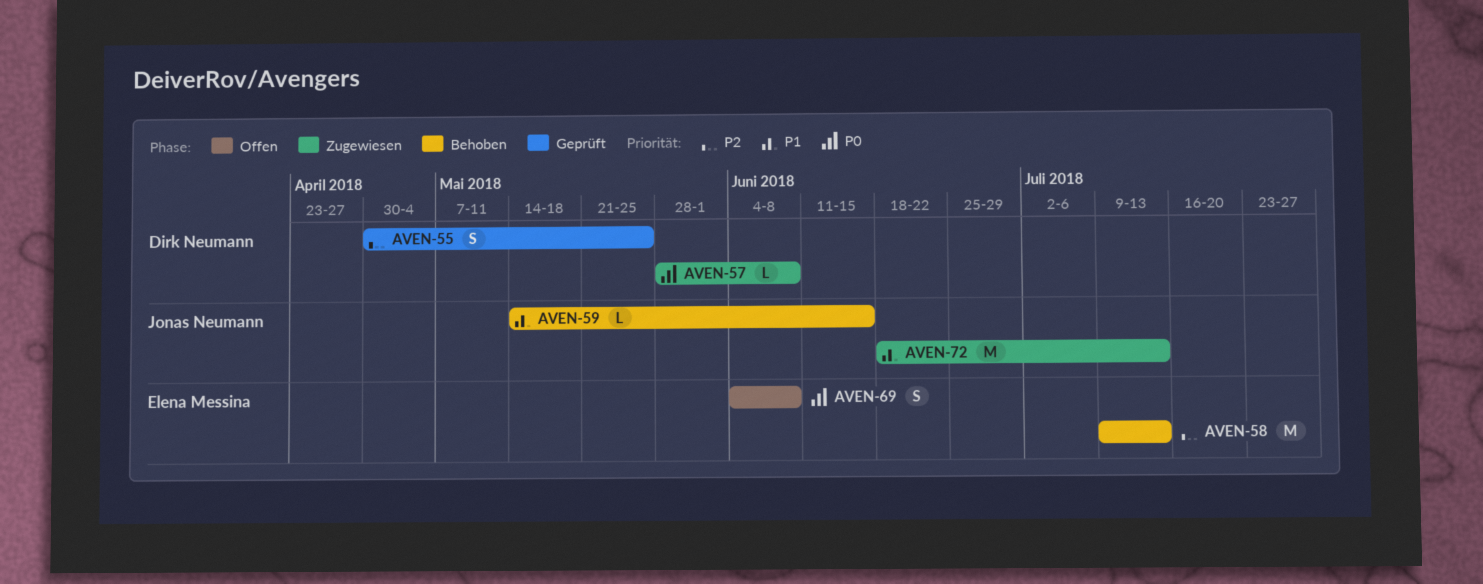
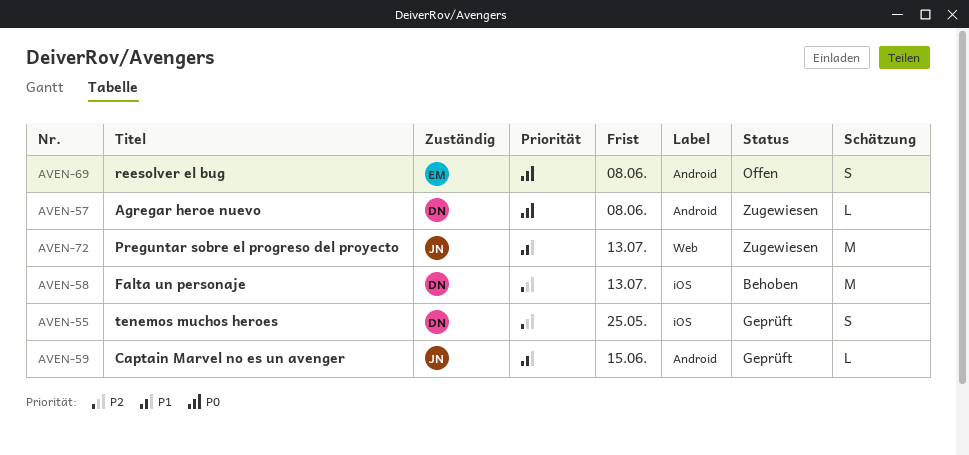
AVEN-58, owner: Elena Messina -> Dirk Neumann
AVEN-59, status: Behoben -> Geprüft

